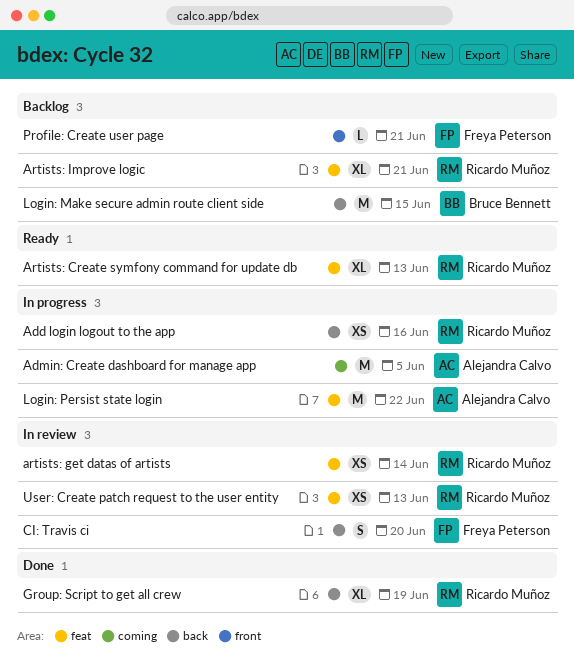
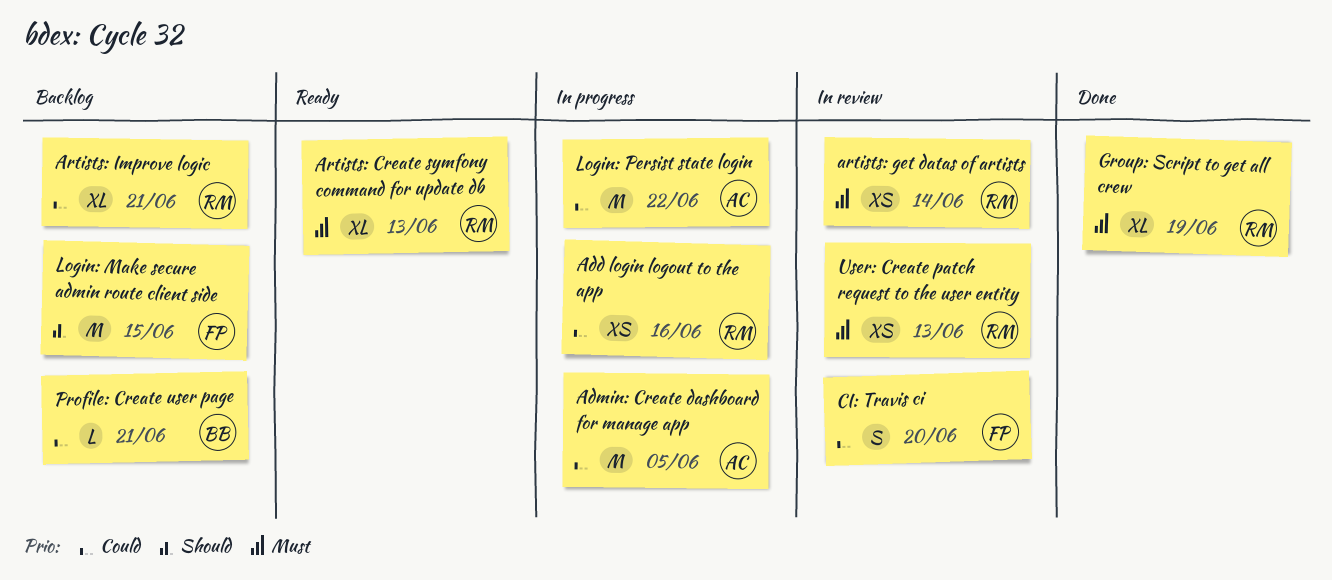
Login: Make secure admin route client side, owner: Bruce Bennett -> Freya Peterson
Profile: Create user page, owner: Freya Peterson -> Bruce Bennett

